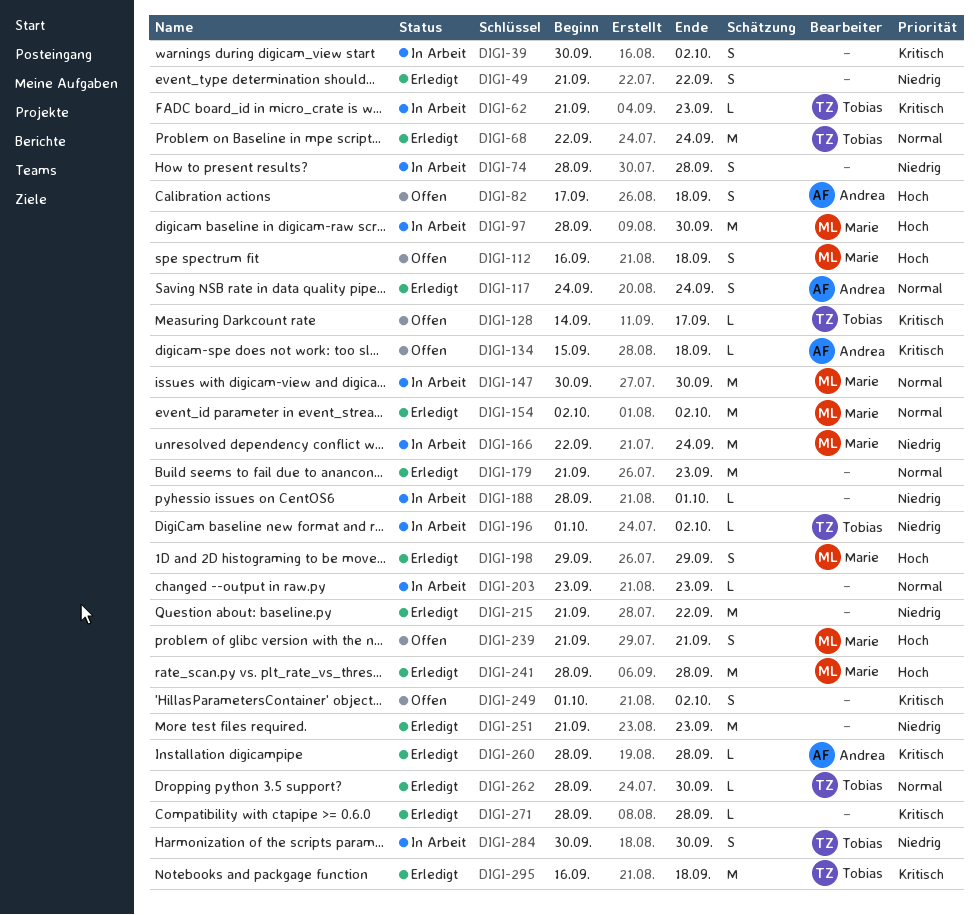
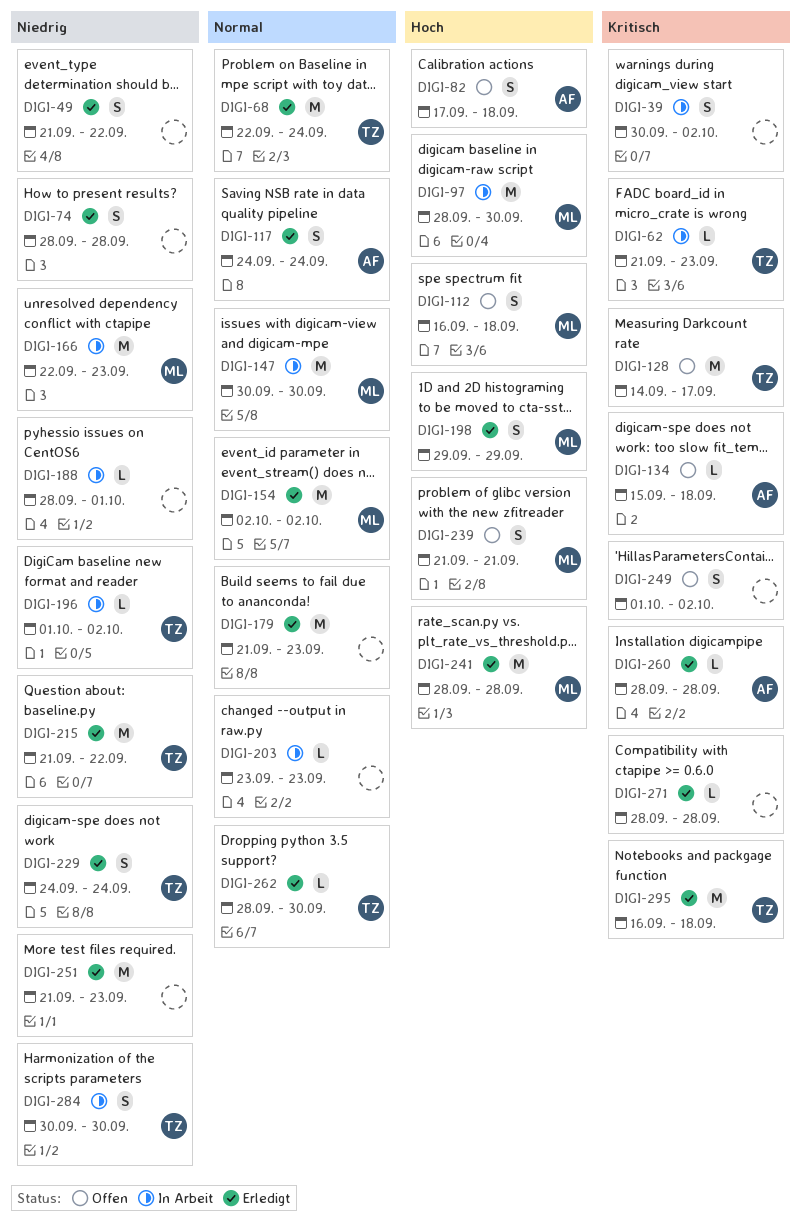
DIGI-74, status: In Arbeit -> Erledigt
DIGI-128, estimate: L -> M
DIGI-166, due: Sep 24 -> Sep 23
DIGI-215, owner: none -> Tobias
DIGI-229: none -> present

